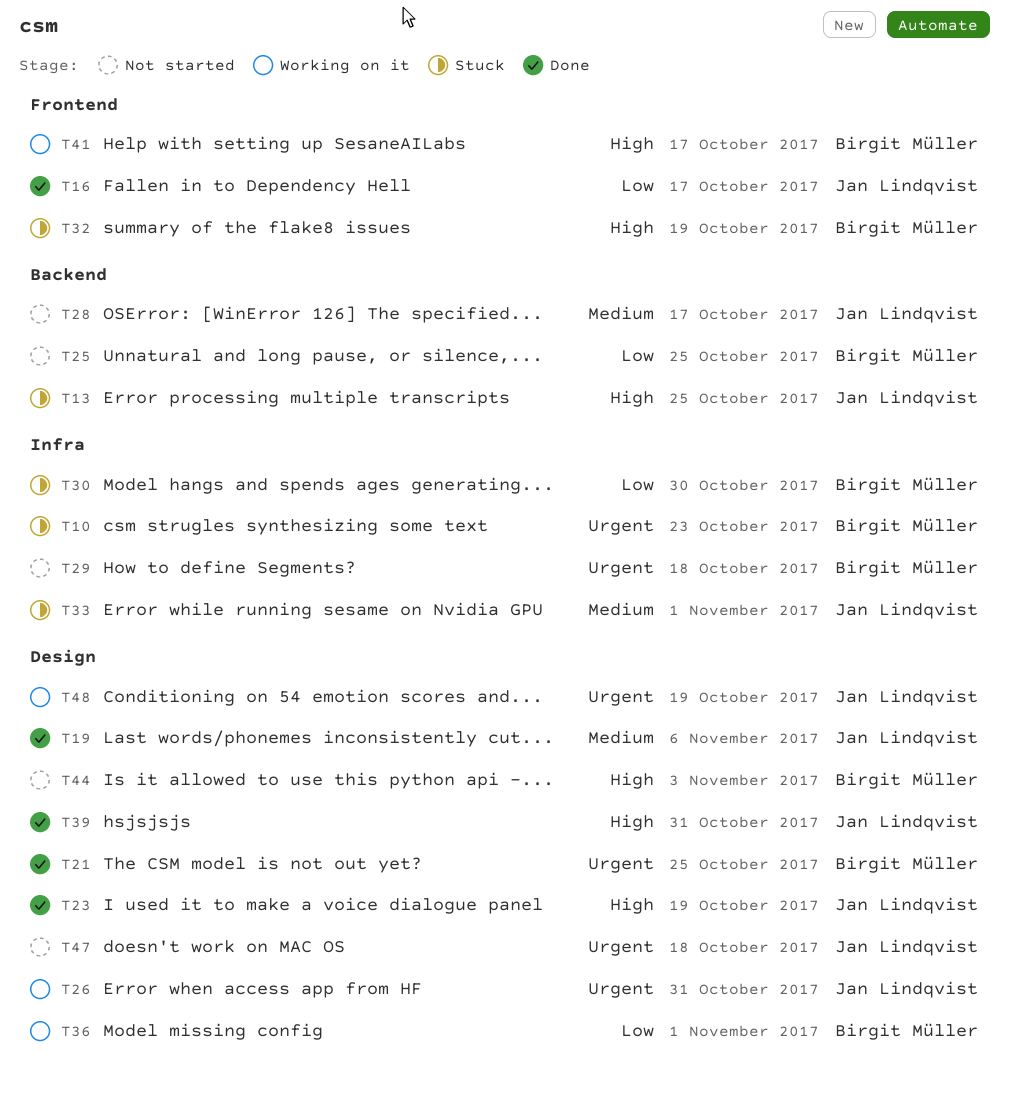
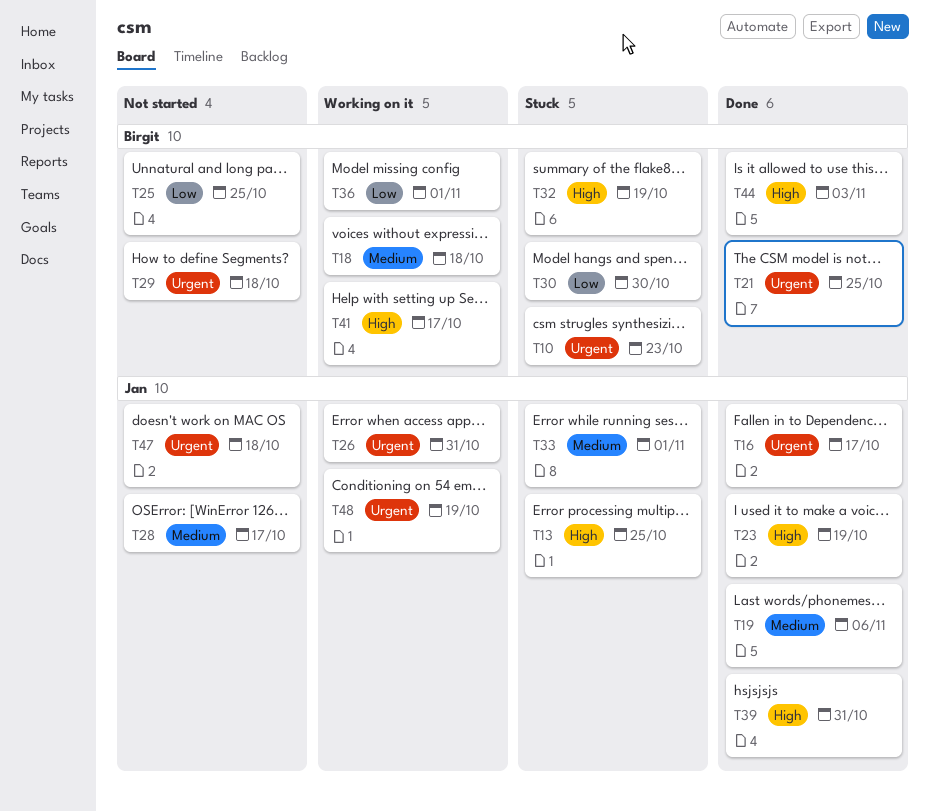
T16, priority: Low -> Urgent
T18: none -> present
T44, status: Not started -> Done

